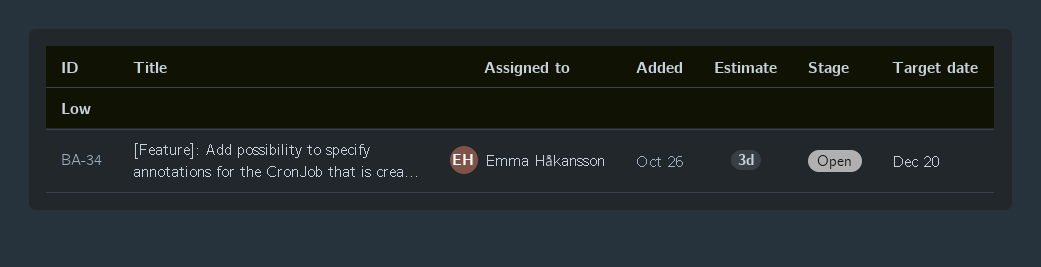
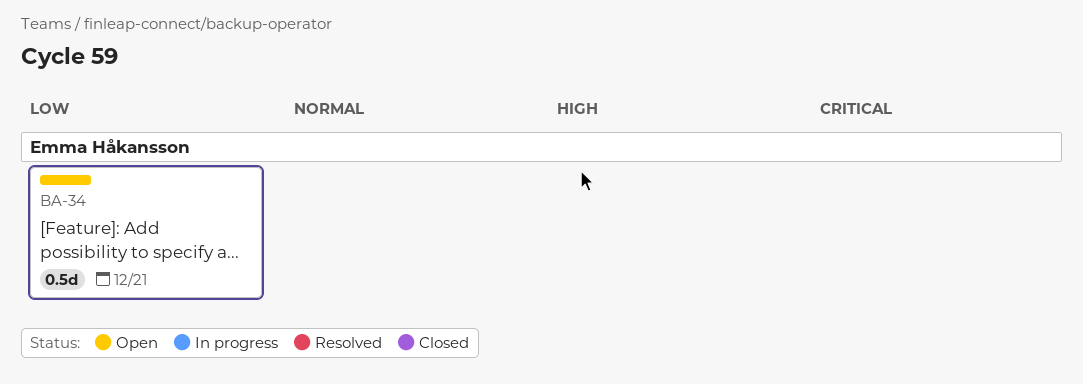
BA-34, estimate: 3d -> 0.5d
BA-34, due: Dec 20 -> Dec 21

